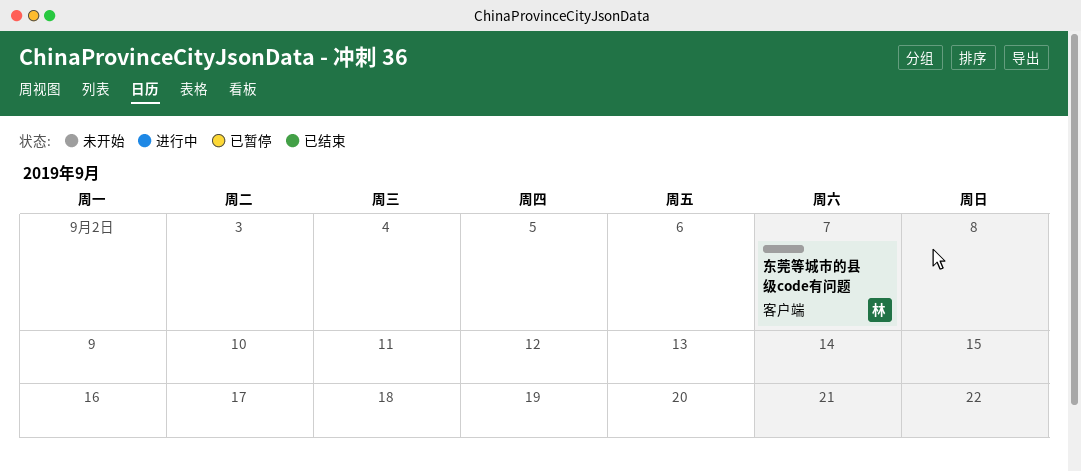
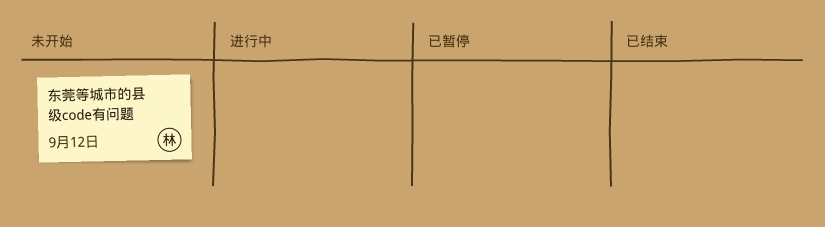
东莞等城市的县级code有问题, due: Sep 7 -> Sep 12

